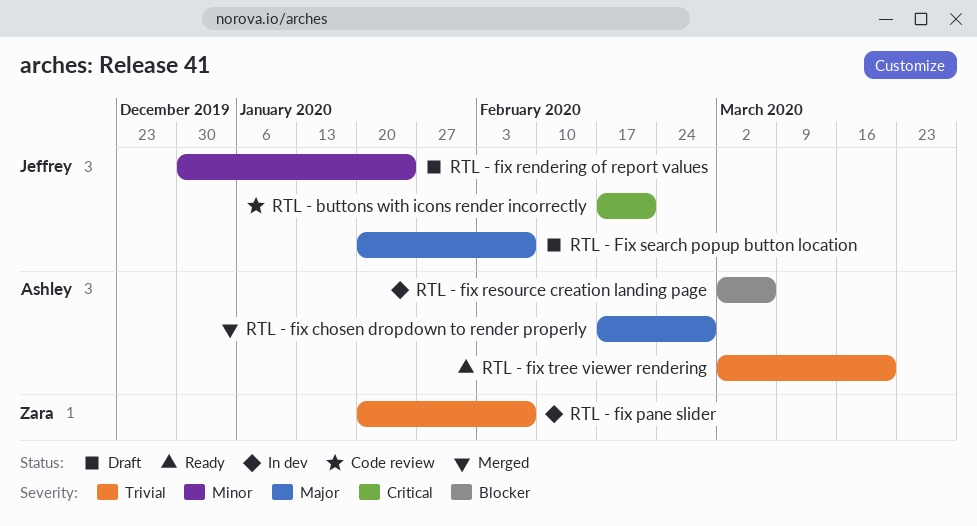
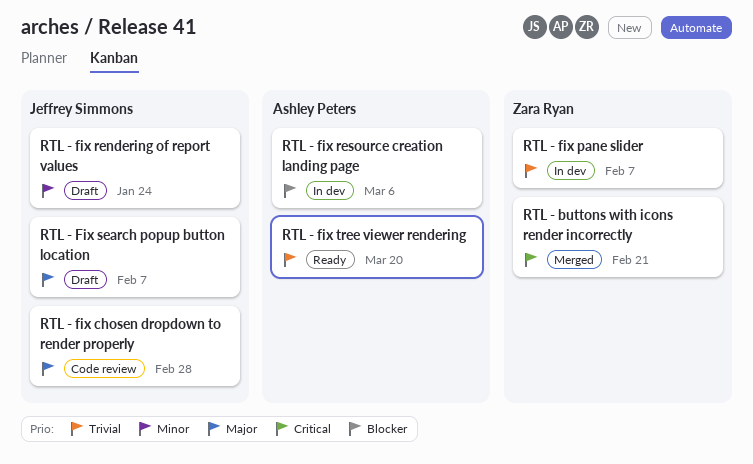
RTL - buttons with icons render incorrectly, status: Code review -> Merged
RTL - buttons with icons render incorrectly, owner: Jeffrey Simmons -> Zara Ryan
RTL - fix chosen dropdown to render properly, status: Merged -> Code review
RTL - fix chosen dropdown to render properly, owner: Ashley Peters -> Jeffrey Simmons

